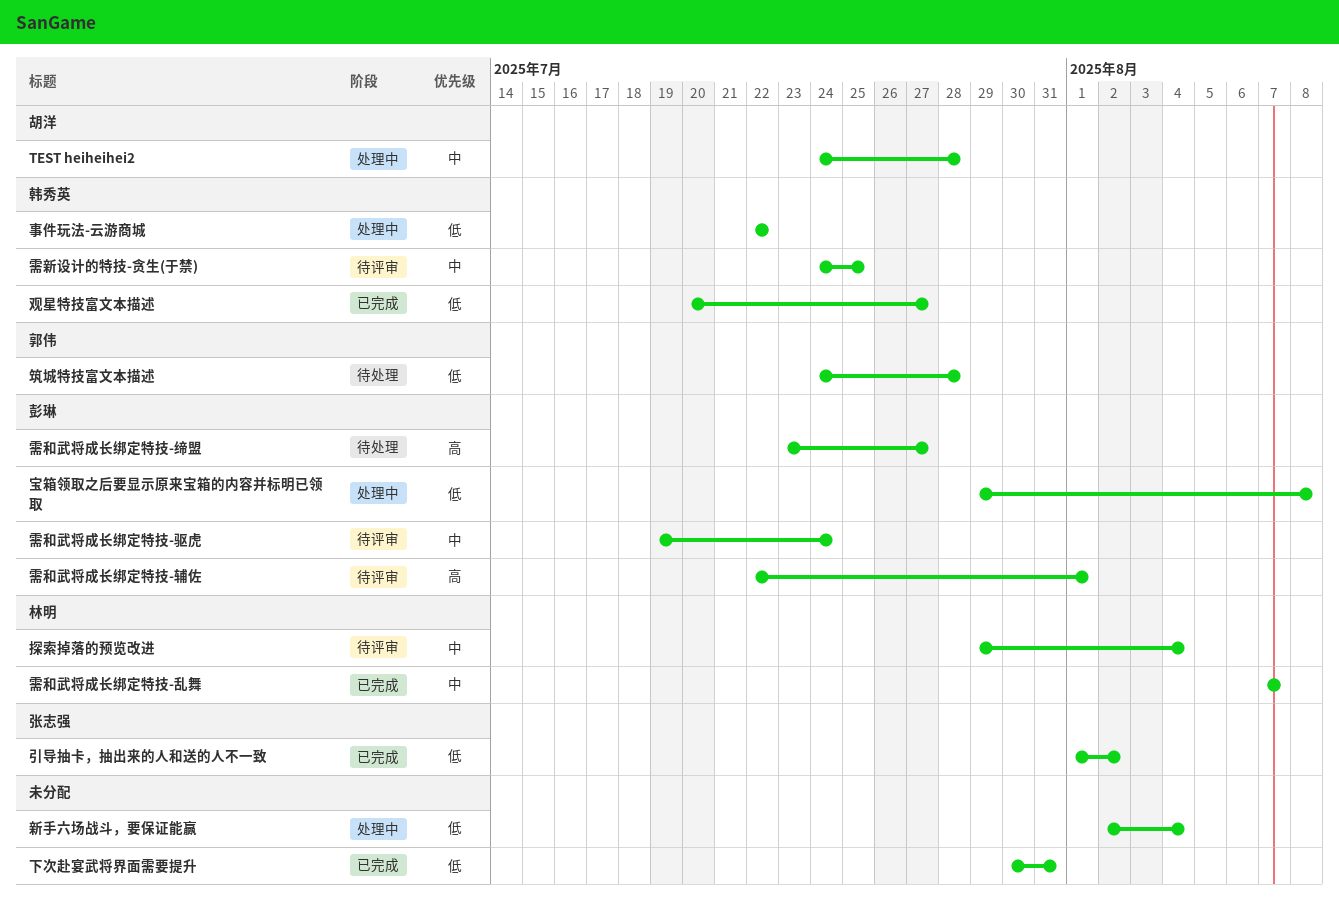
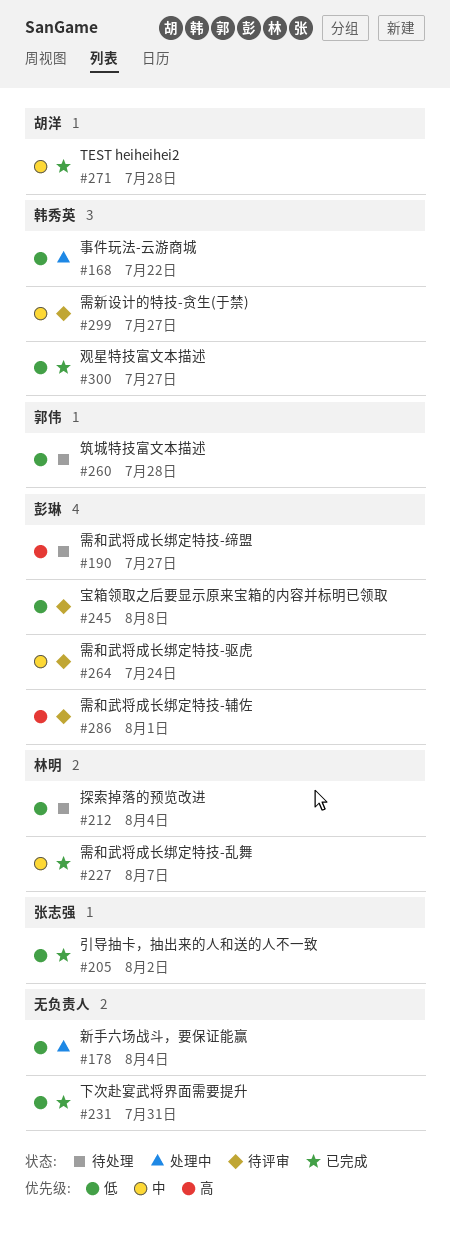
TEST heiheihei2, status: 处理中 -> 已完成
宝箱领取之后要显示原来宝箱的内容并标明已领取, status: 处理中 -> 待评审
探索掉落的预览改进, status: 待评审 -> 待处理
探索掉落的预览改进, priority: 中 -> 低
需新设计的特技-贪生(于禁), due: Jul 25 -> Jul 27

